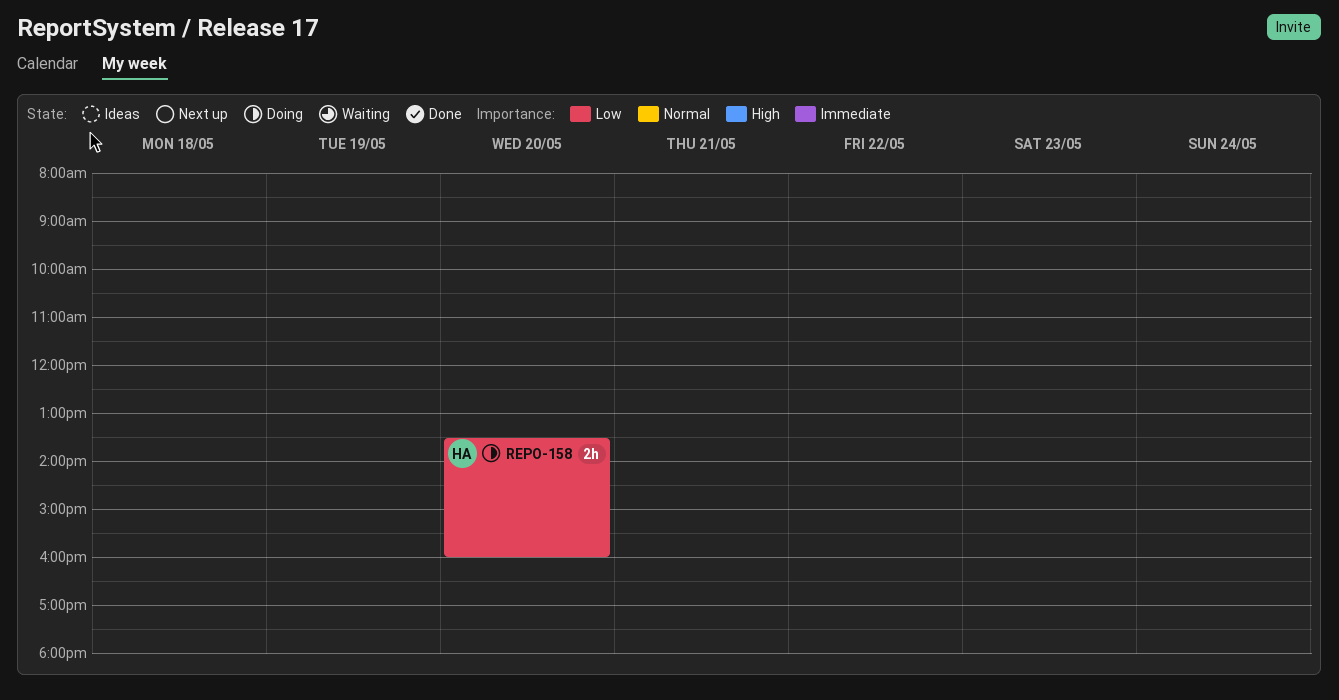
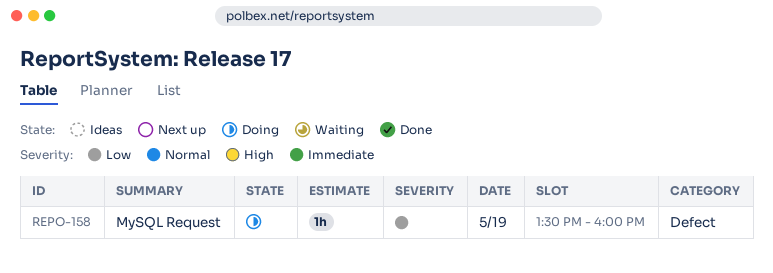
REPO-158, estimate: 2h -> 1h
REPO-158, day: May 20 -> May 19

